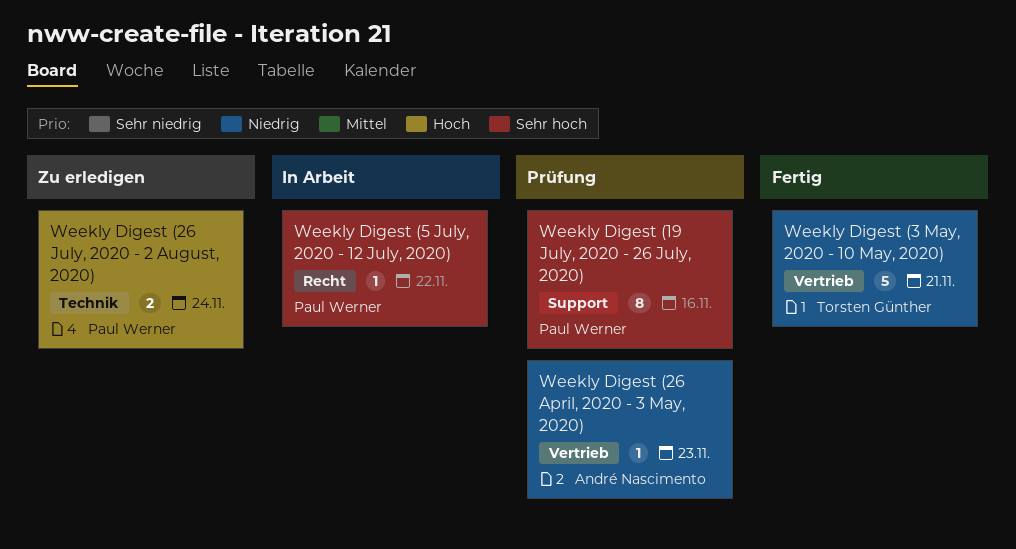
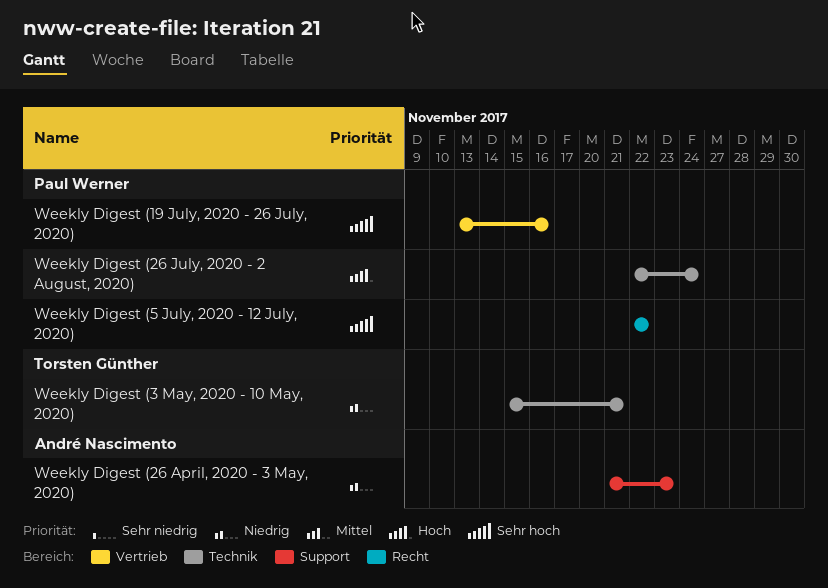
Weekly Digest (19 July, 2020 - 26 July, 2020), label: Support -> Vertrieb
Weekly Digest (26 April, 2020 - 3 May, 2020), label: Vertrieb -> Support
Weekly Digest (3 May, 2020 - 10 May, 2020), label: Vertrieb -> Technik

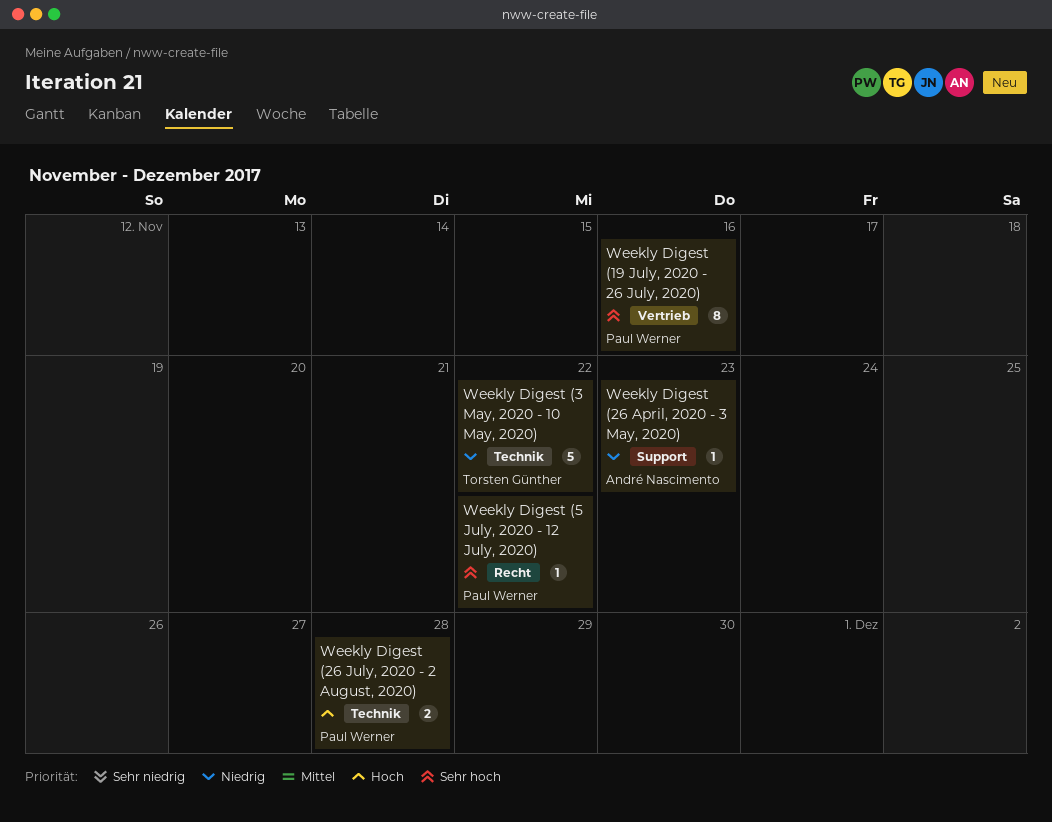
Weekly Digest (26 July, 2020 - 2 August, 2020), due: Nov 24 -> Nov 28
Weekly Digest (3 May, 2020 - 10 May, 2020), due: Nov 21 -> Nov 22

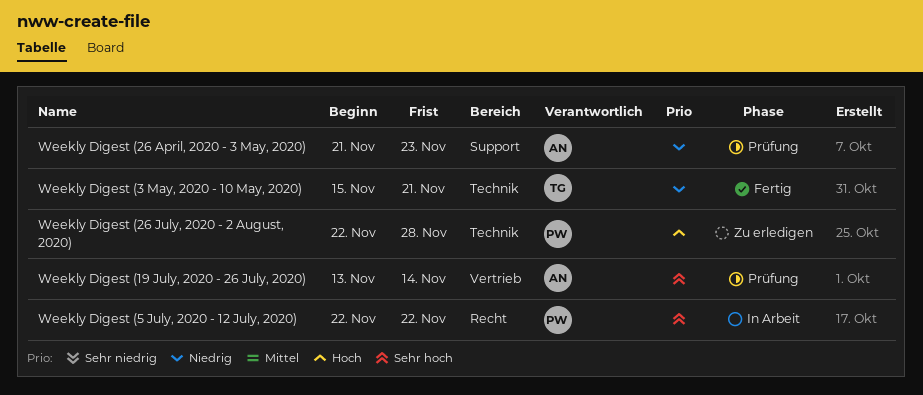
Weekly Digest (19 July, 2020 - 26 July, 2020), owner: Paul Werner -> André Nascimento
Weekly Digest (19 July, 2020 - 26 July, 2020), due: Nov 16 -> Nov 14
Weekly Digest (3 May, 2020 - 10 May, 2020), due: Nov 22 -> Nov 21

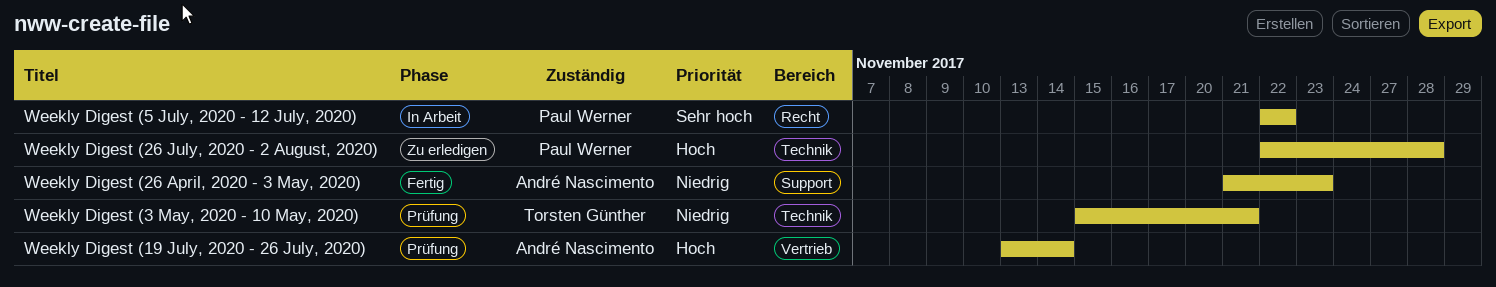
Weekly Digest (19 July, 2020 - 26 July, 2020), priority: Sehr hoch -> Hoch
Weekly Digest (26 April, 2020 - 3 May, 2020), status: Prüfung -> Fertig
Weekly Digest (3 May, 2020 - 10 May, 2020), status: Fertig -> Prüfung

